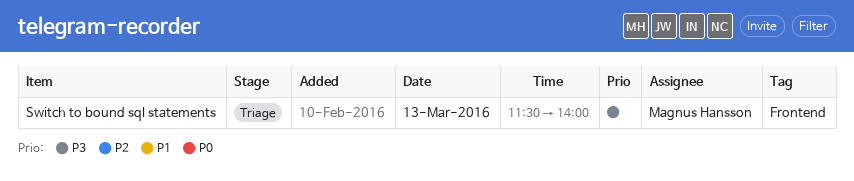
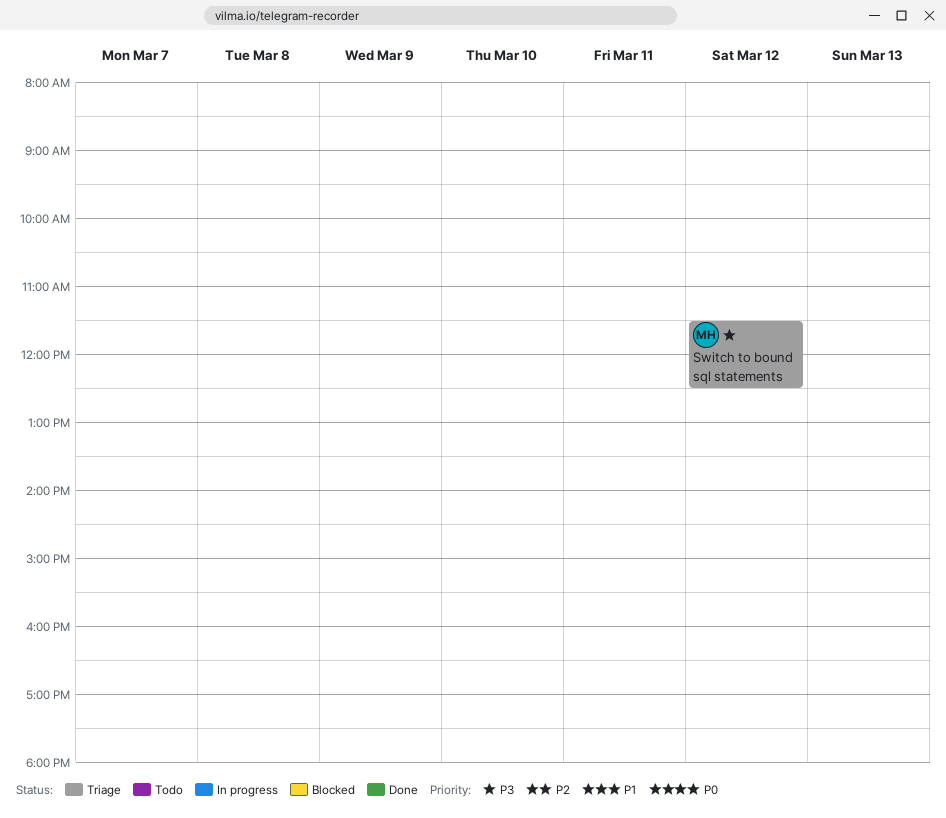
Switch to bound sql statements, day: Mar 13 -> Mar 12
Switch to bound sql statements, ends: 14:00 -> 12:30

